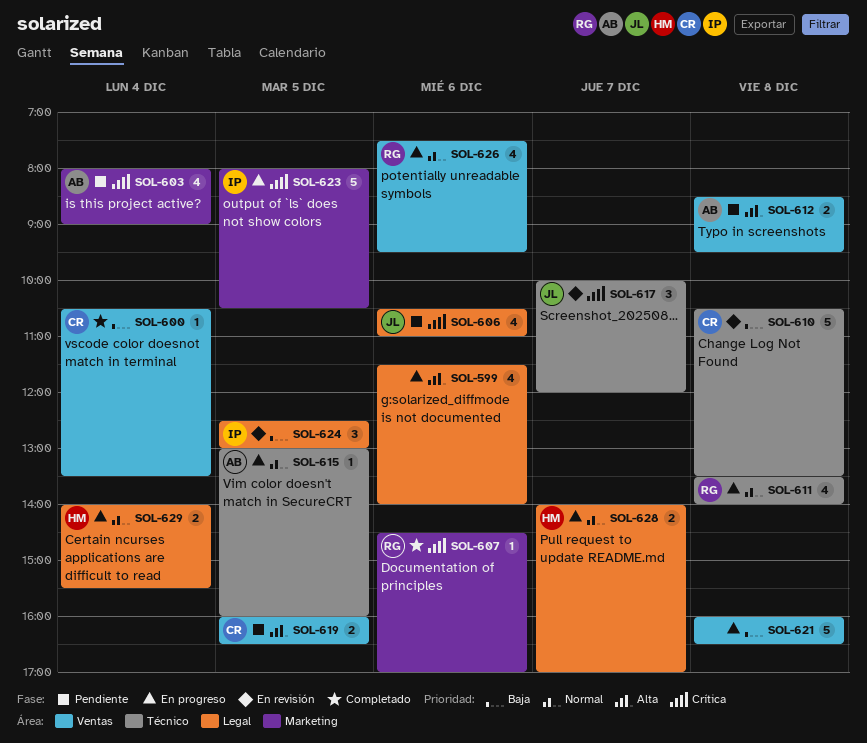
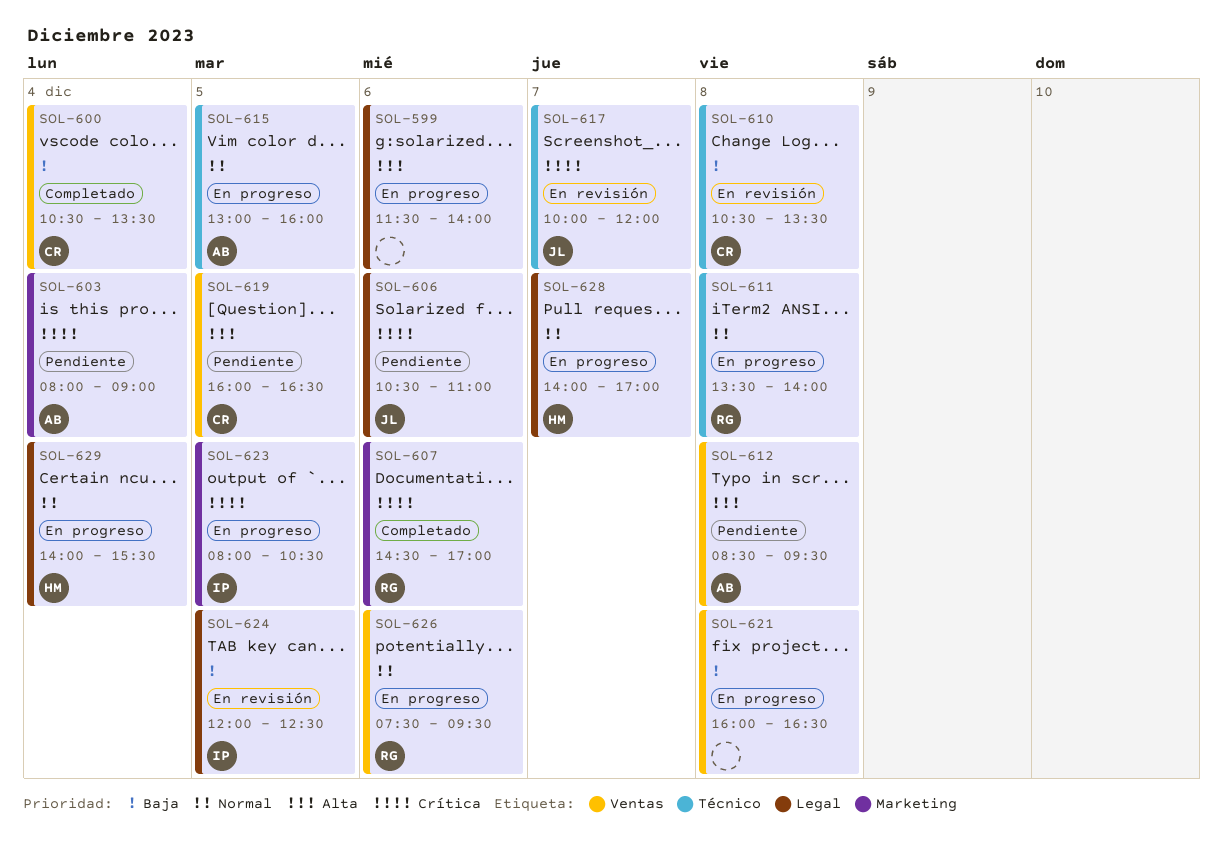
SOL-624, begins: 12:30 -> 12:00
SOL-624, ends: 13:00 -> 12:30

